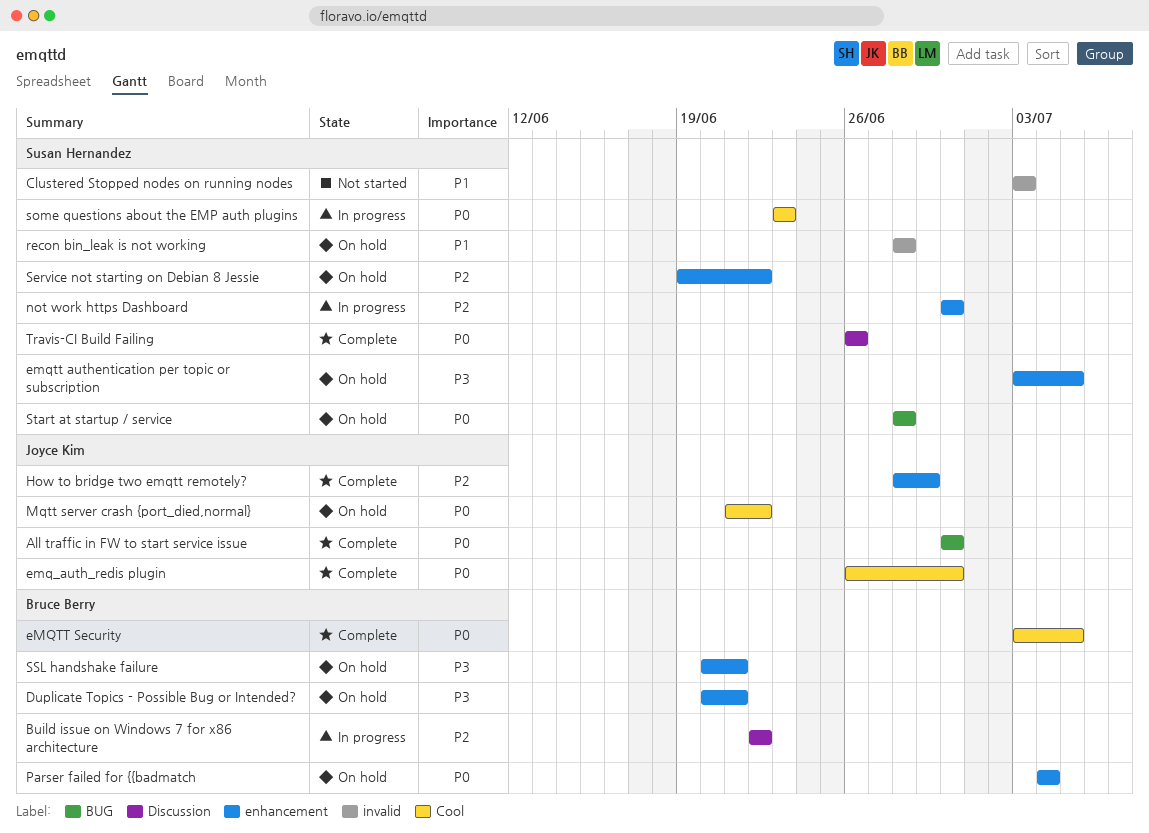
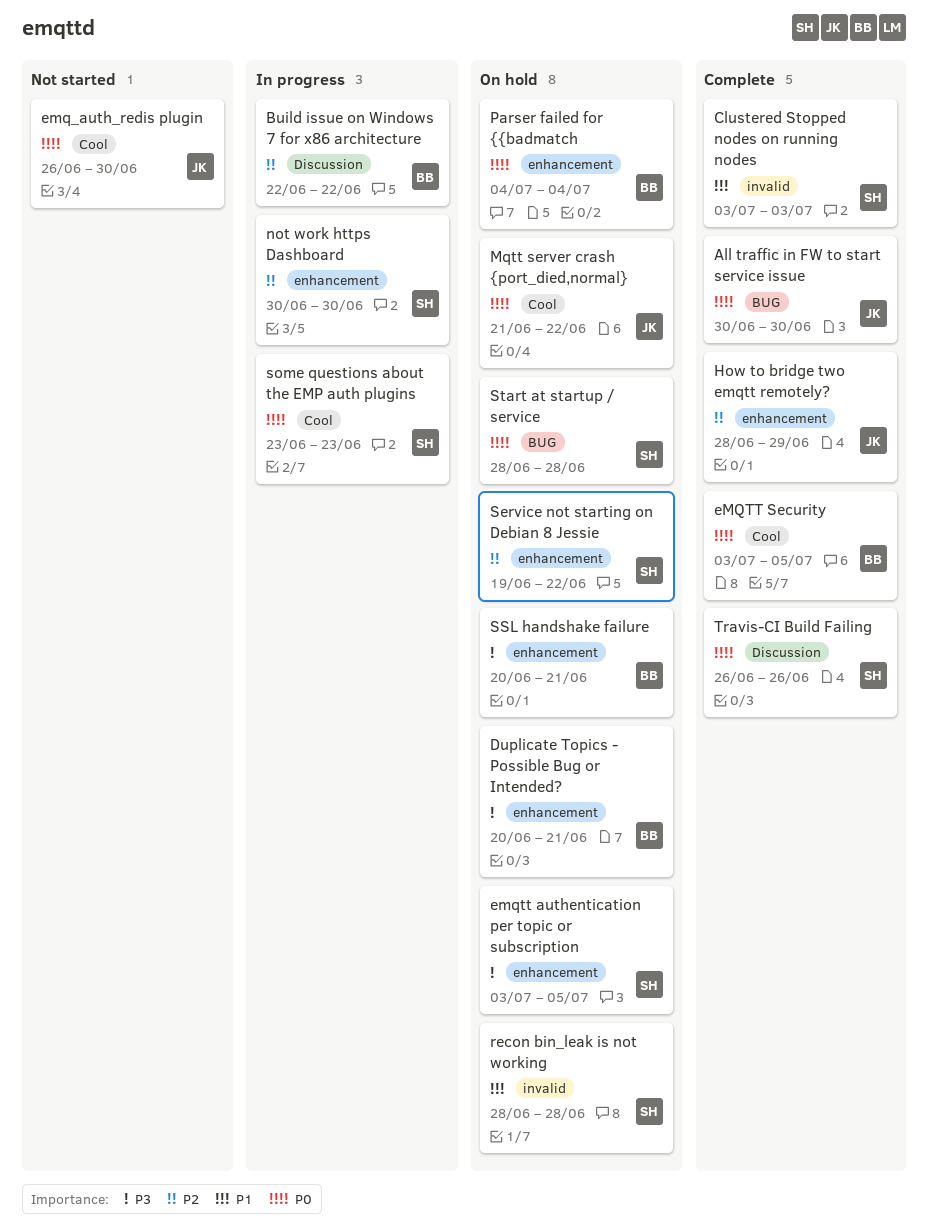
Clustered Stopped nodes on running nodes, status: Not started -> Complete
emq_auth_redis plugin, status: Complete -> Not started

